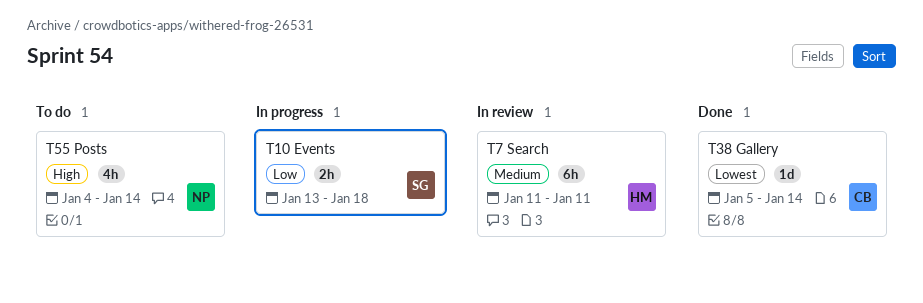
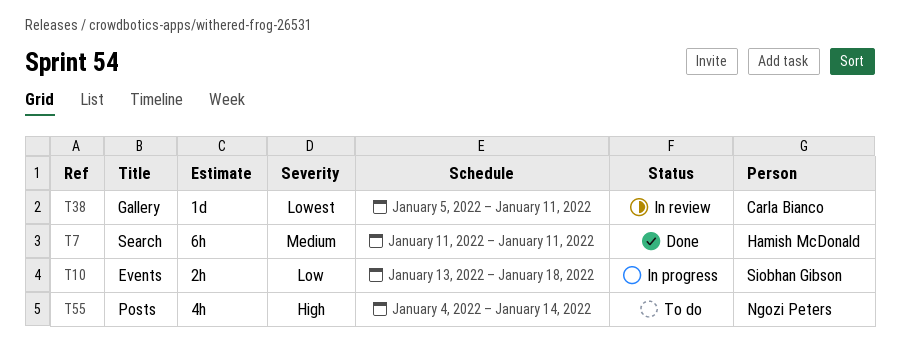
T7, status: In review -> Done
T38, status: Done -> In review
T38, due: Jan 14 -> Jan 11

